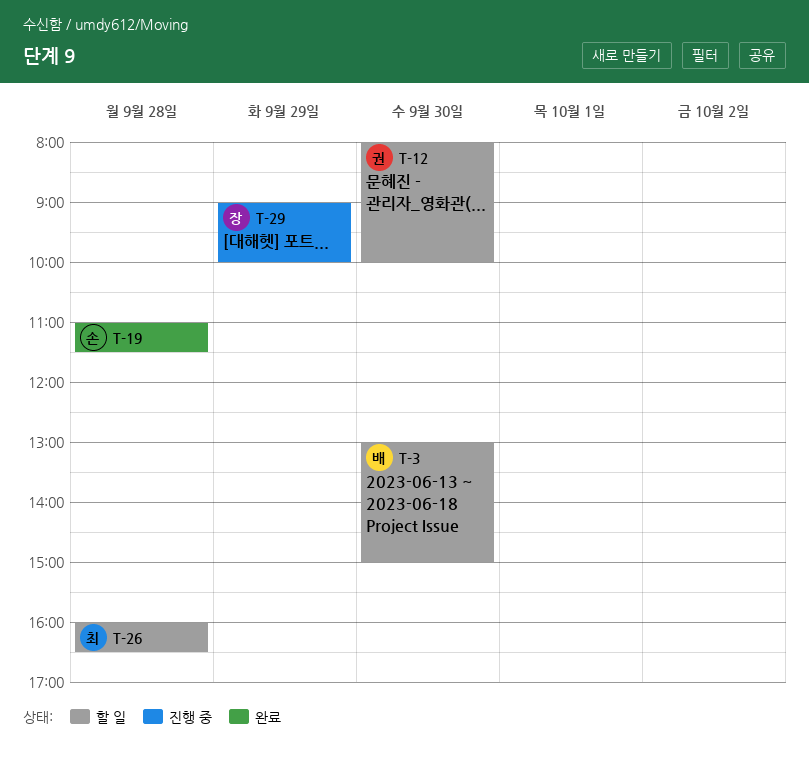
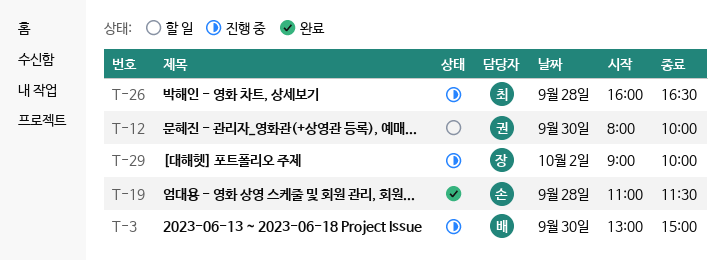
T-3, status: 할 일 -> 진행 중
T-26, status: 할 일 -> 진행 중
T-29, day: Sep 29 -> Oct 2

